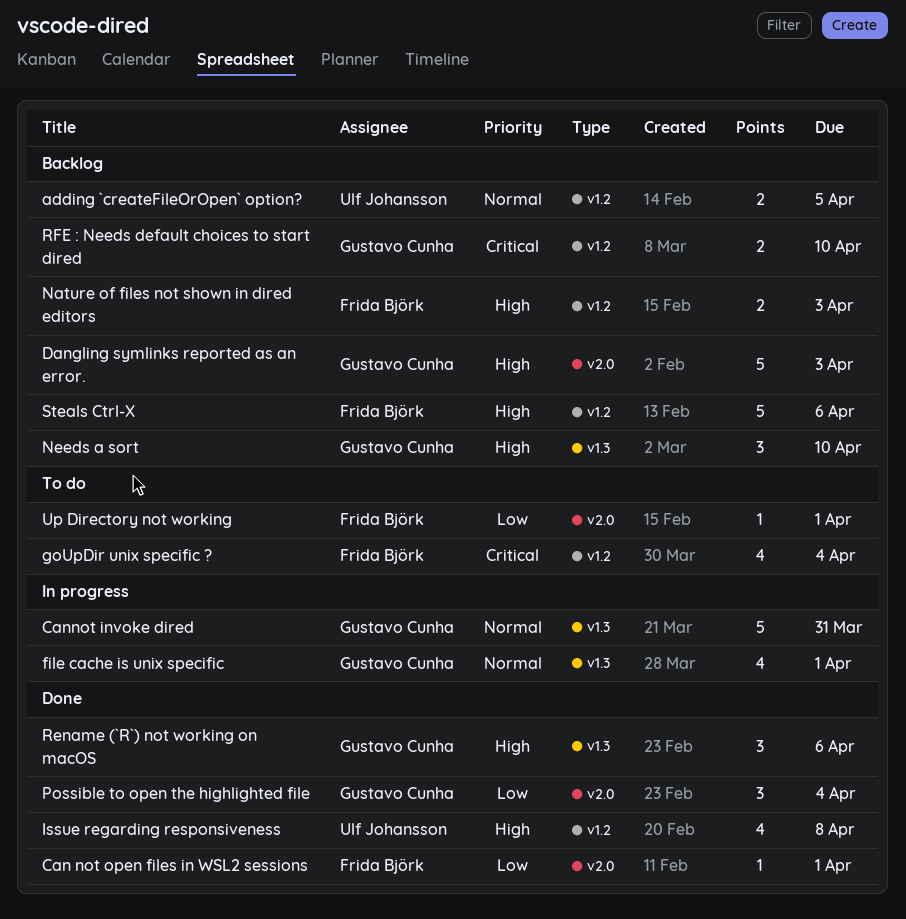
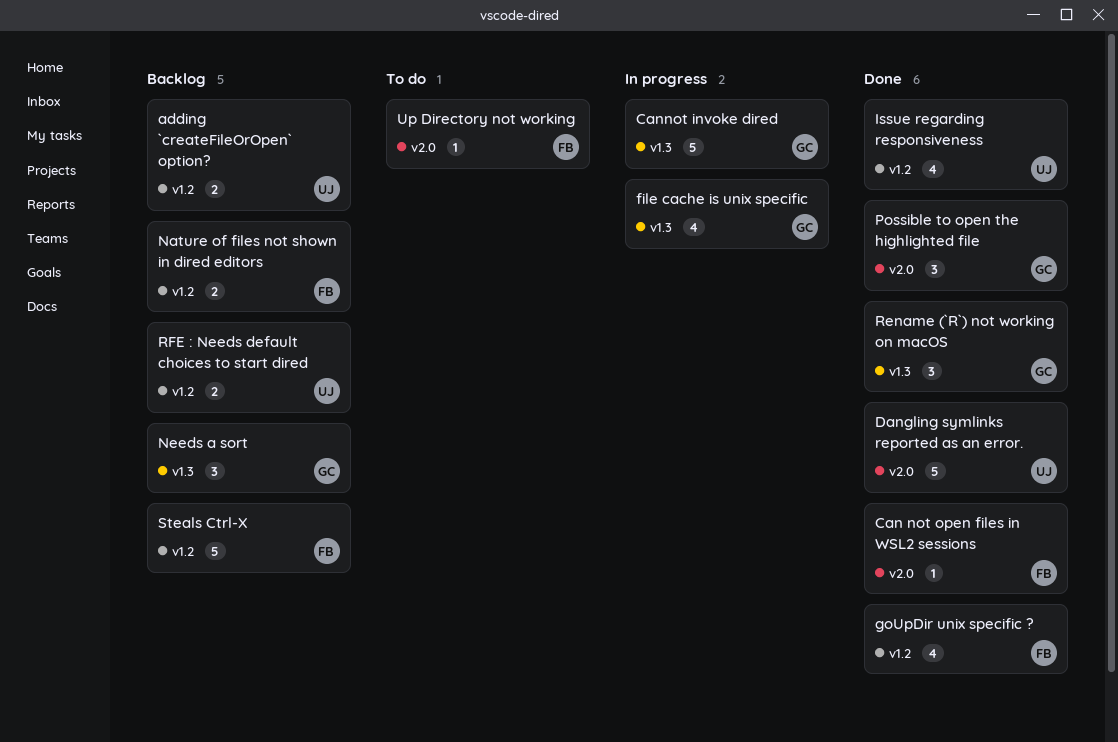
Dangling symlinks reported as an error., status: Backlog -> Done
Dangling symlinks reported as an error., owner: Gustavo Cunha -> Ulf Johansson
goUpDir unix specific ?, status: To do -> Done
RFE : Needs default choices to start dired, owner: Gustavo Cunha -> Ulf Johansson

